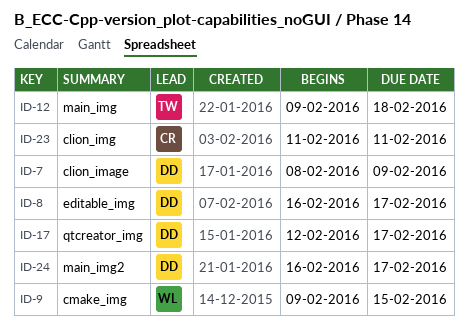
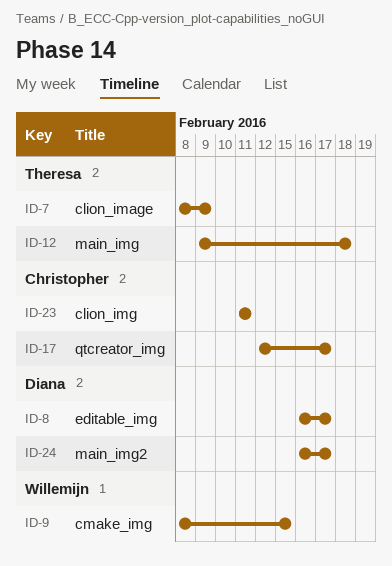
ID-7, owner: Diana -> Theresa
ID-9, start: Feb 9 -> Feb 8
ID-17, owner: Diana -> Christopher

